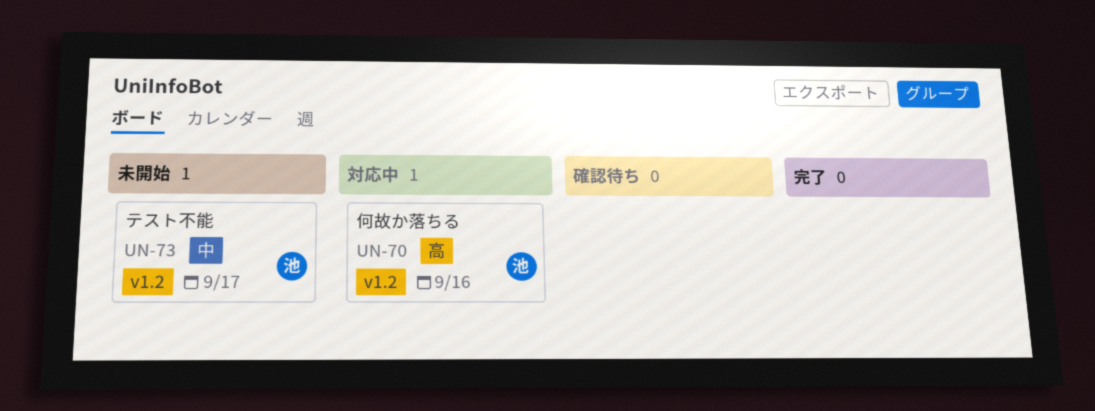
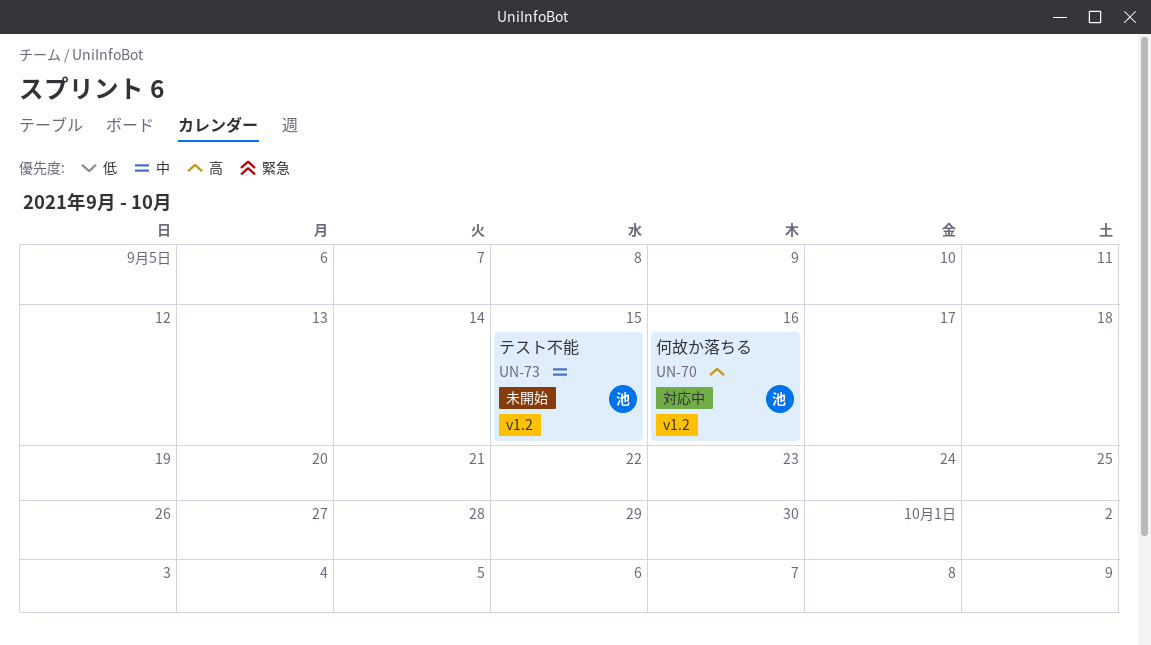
UN-73, due: Sep 17 -> Sep 15

